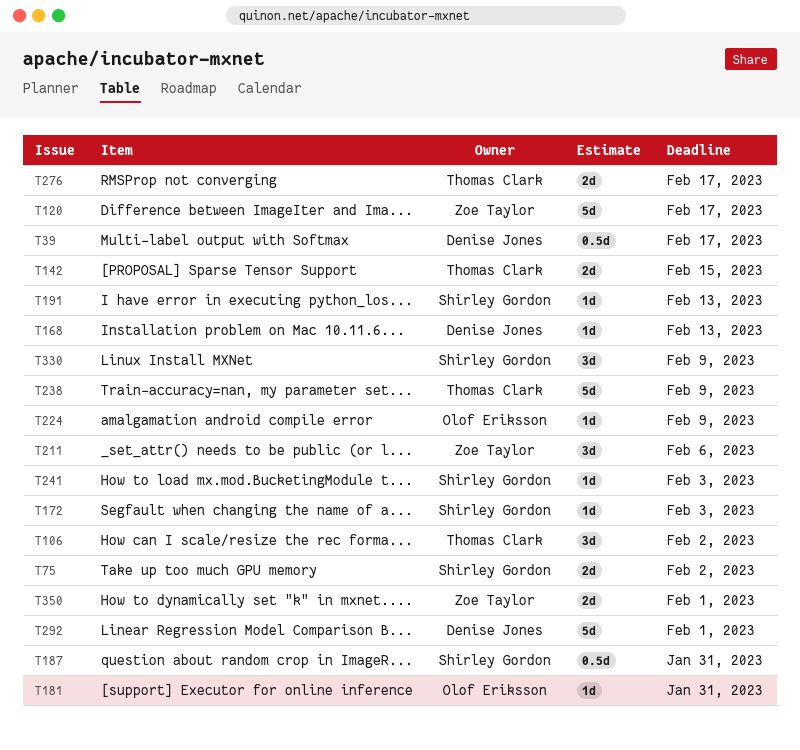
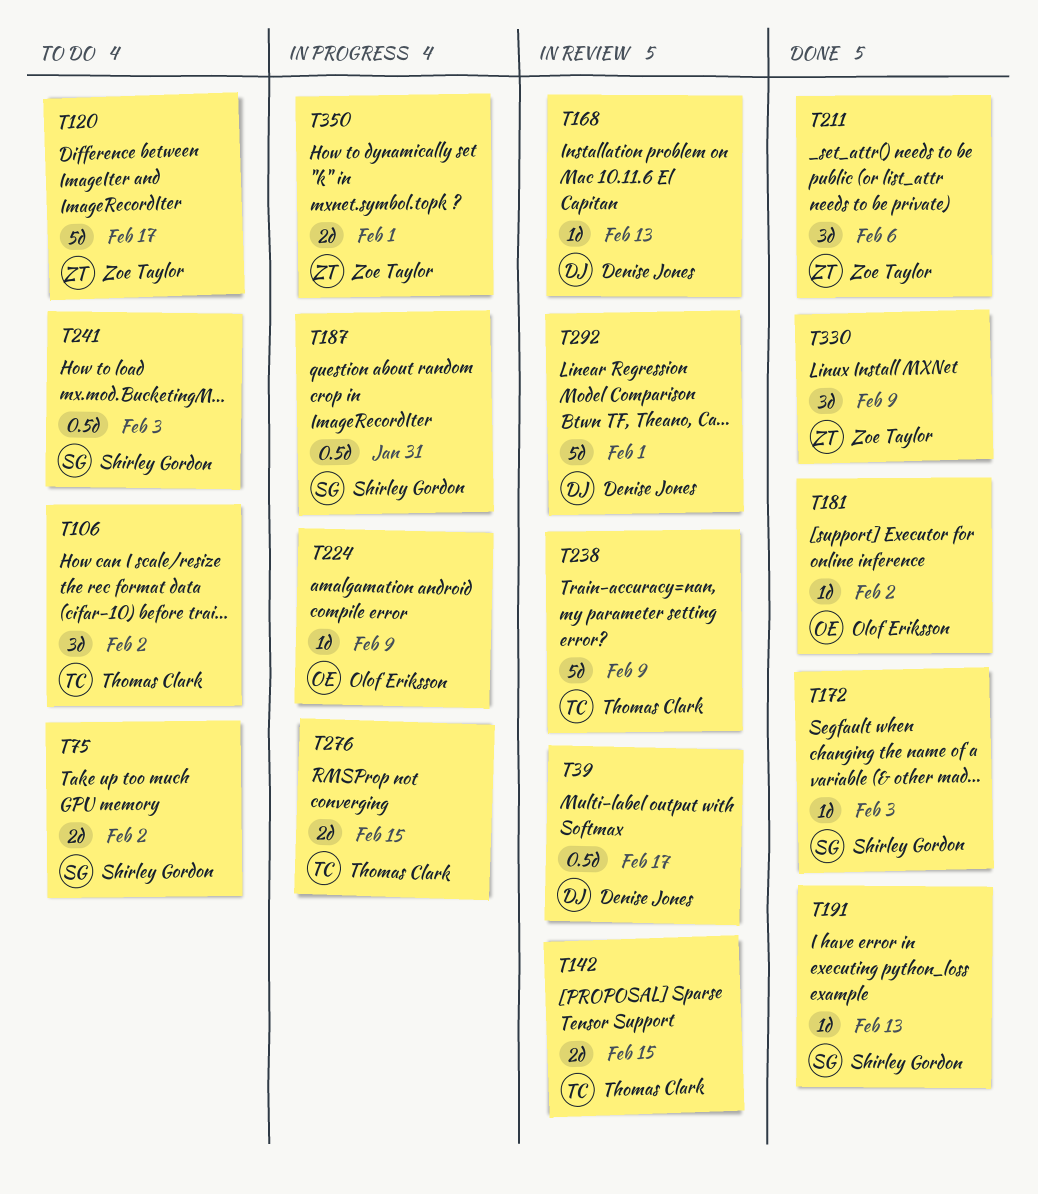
T181, due: Jan 31 -> Feb 2
T241, estimate: 1d -> 0.5d
T276, due: Feb 17 -> Feb 15
T330, owner: Shirley Gordon -> Zoe Taylor

